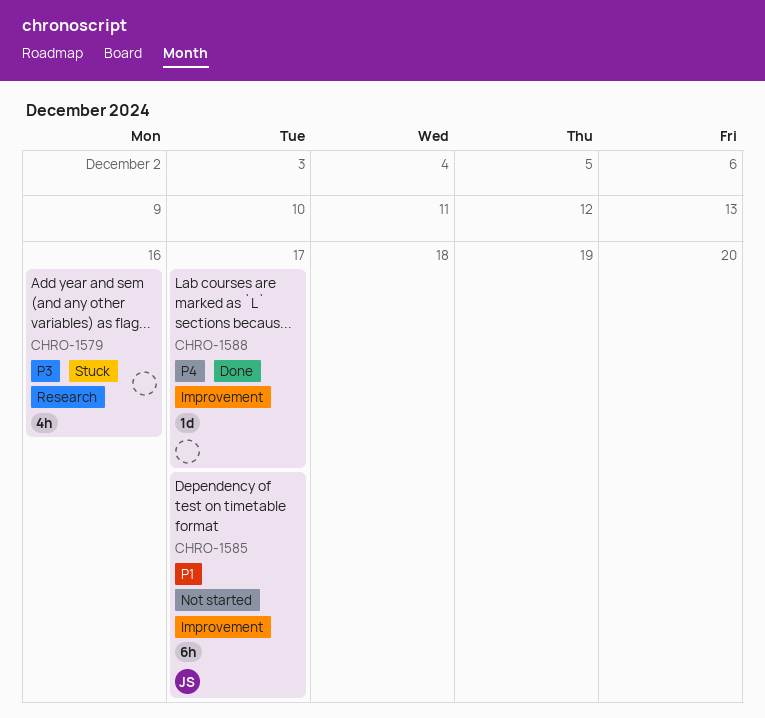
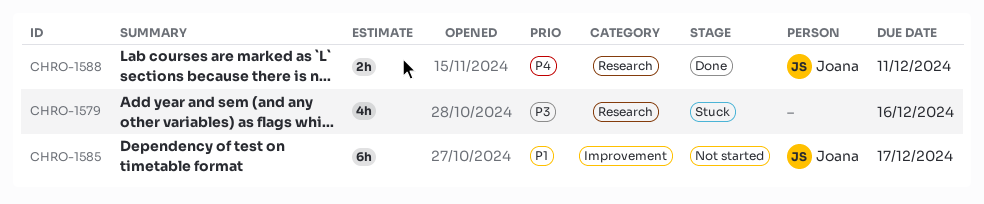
CHRO-1588, owner: none -> Joana
CHRO-1588, label: Improvement -> Research
CHRO-1588, estimate: 1d -> 2h
CHRO-1588, due: Dec 17 -> Dec 11

